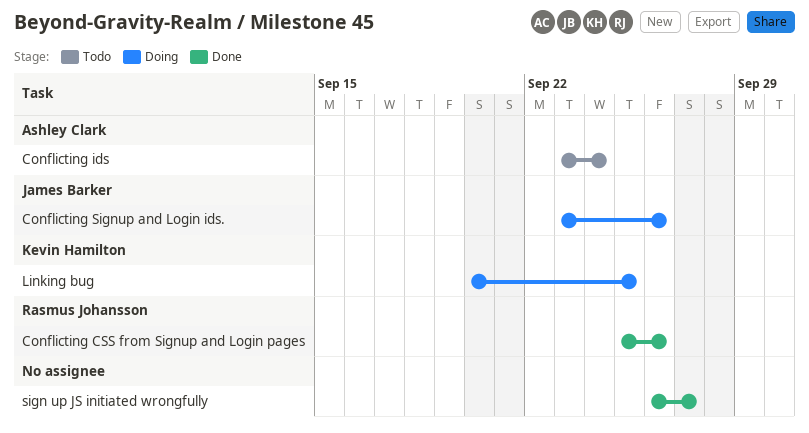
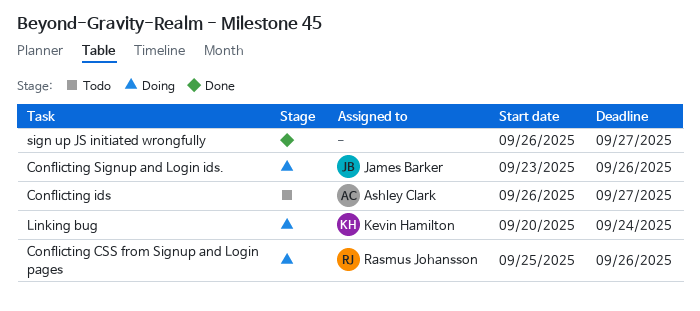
Conflicting CSS from Signup and Login pages, status: Done -> Doing
Conflicting ids, start: Sep 23 -> Sep 26
Conflicting ids, due: Sep 24 -> Sep 27
Linking bug, due: Sep 25 -> Sep 24

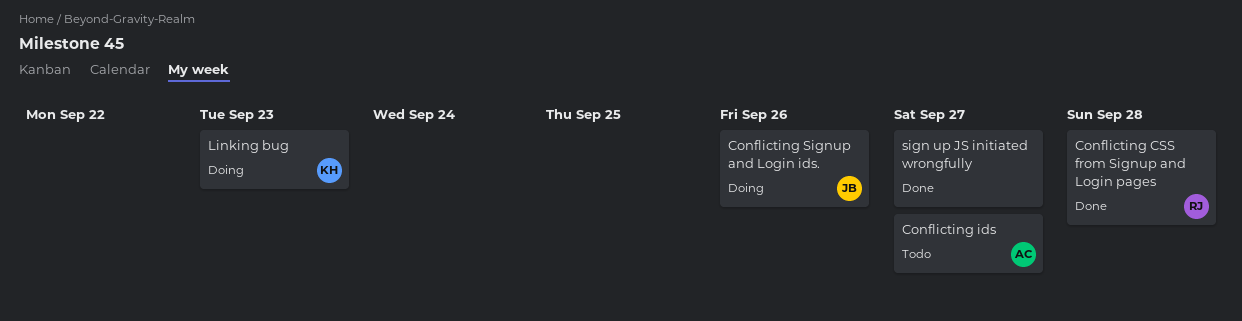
Conflicting CSS from Signup and Login pages, status: Doing -> Done
Conflicting CSS from Signup and Login pages, due: Sep 26 -> Sep 28
Linking bug, due: Sep 24 -> Sep 23

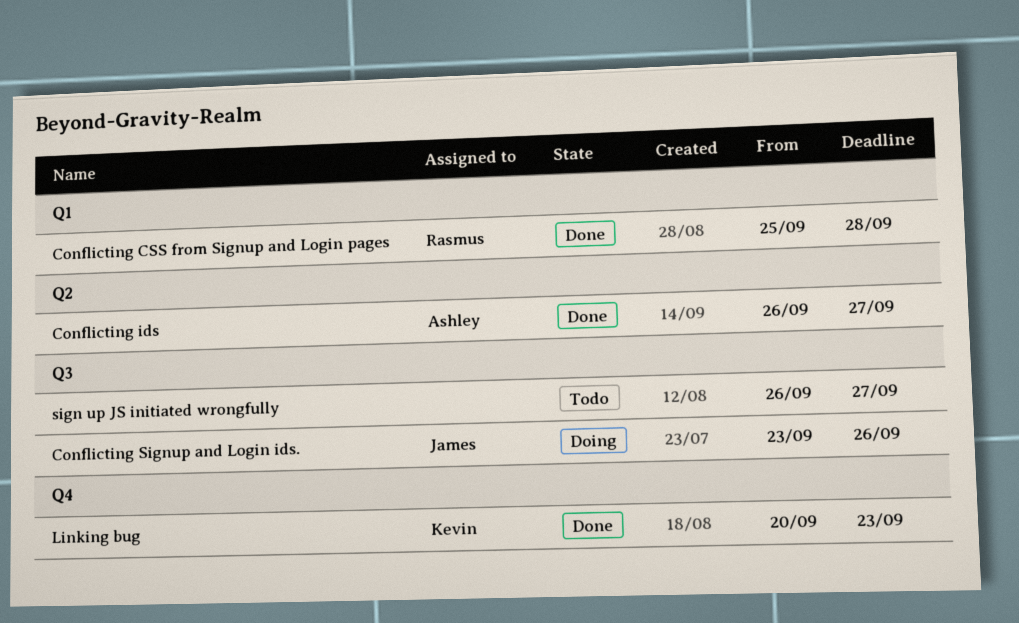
Conflicting ids, status: Todo -> Done
Linking bug, status: Doing -> Done
sign up JS initiated wrongfully, status: Done -> Todo

